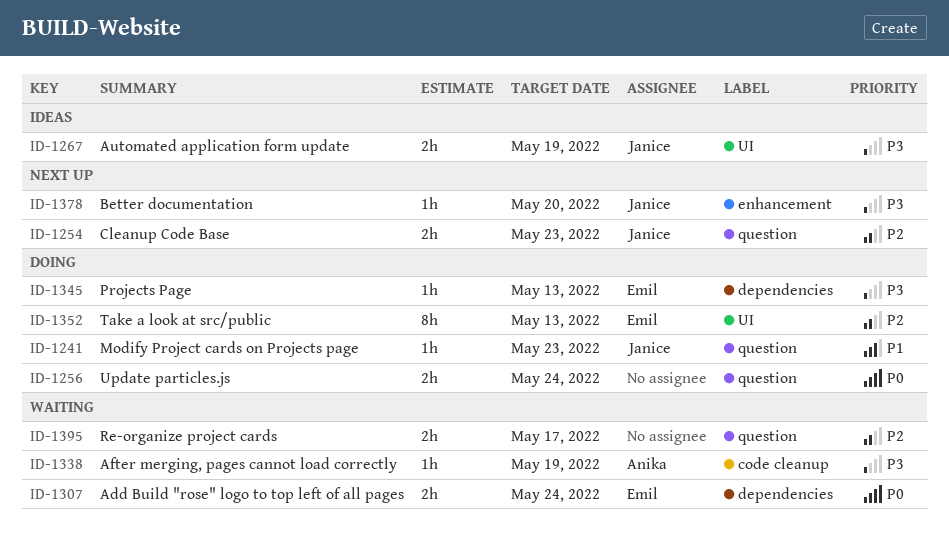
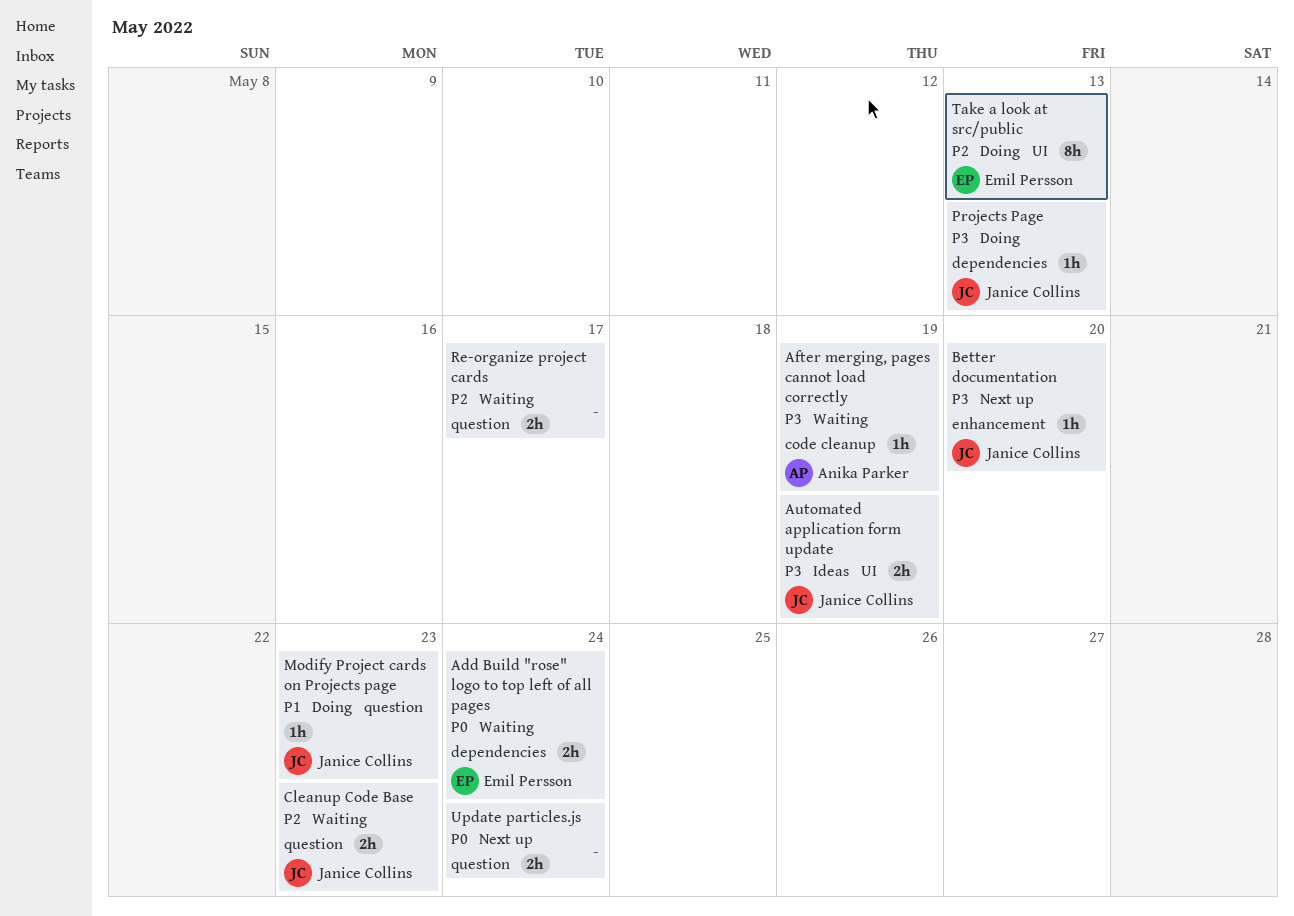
Cleanup Code Base, status: Next up -> Waiting
Projects Page, owner: Emil Persson -> Janice Collins
Update particles.js, status: Doing -> Next up

